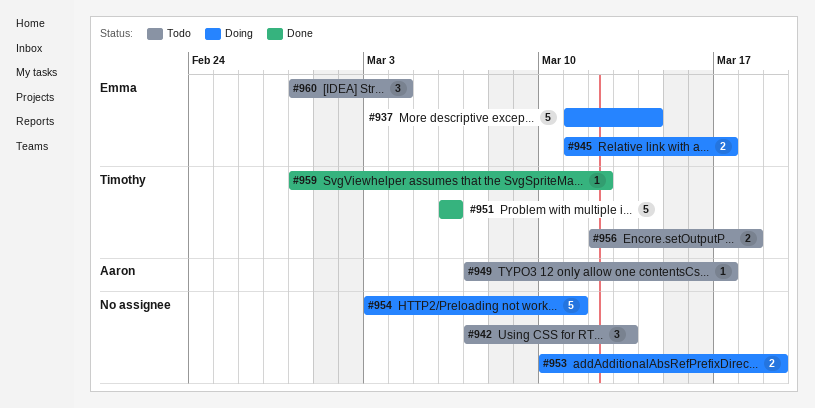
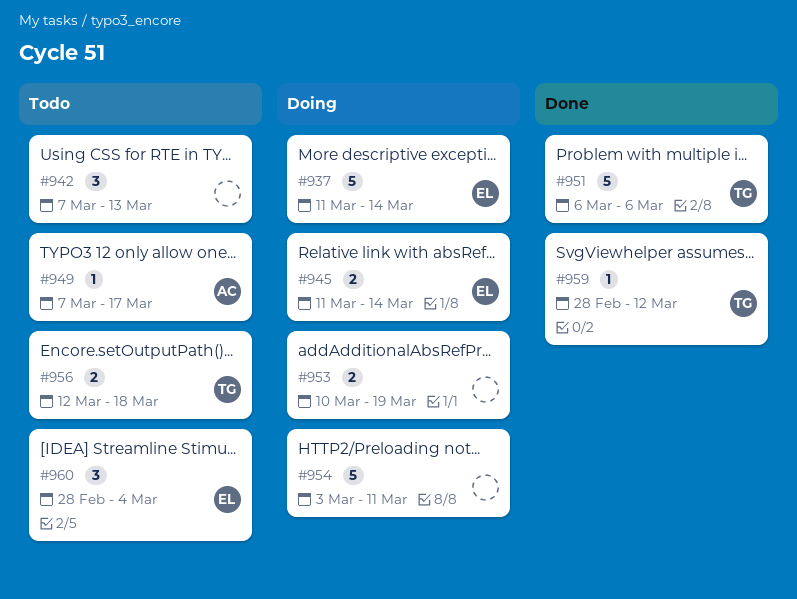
#945, due: Mar 17 -> Mar 14

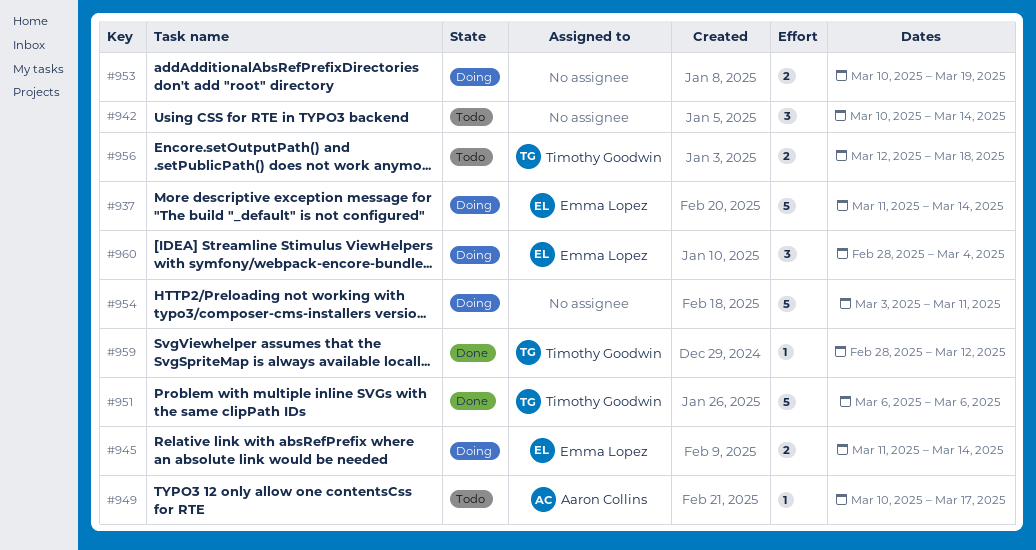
#942, start: Mar 7 -> Mar 10
#942, due: Mar 13 -> Mar 14
#949, start: Mar 7 -> Mar 10
#960, status: Todo -> Doing

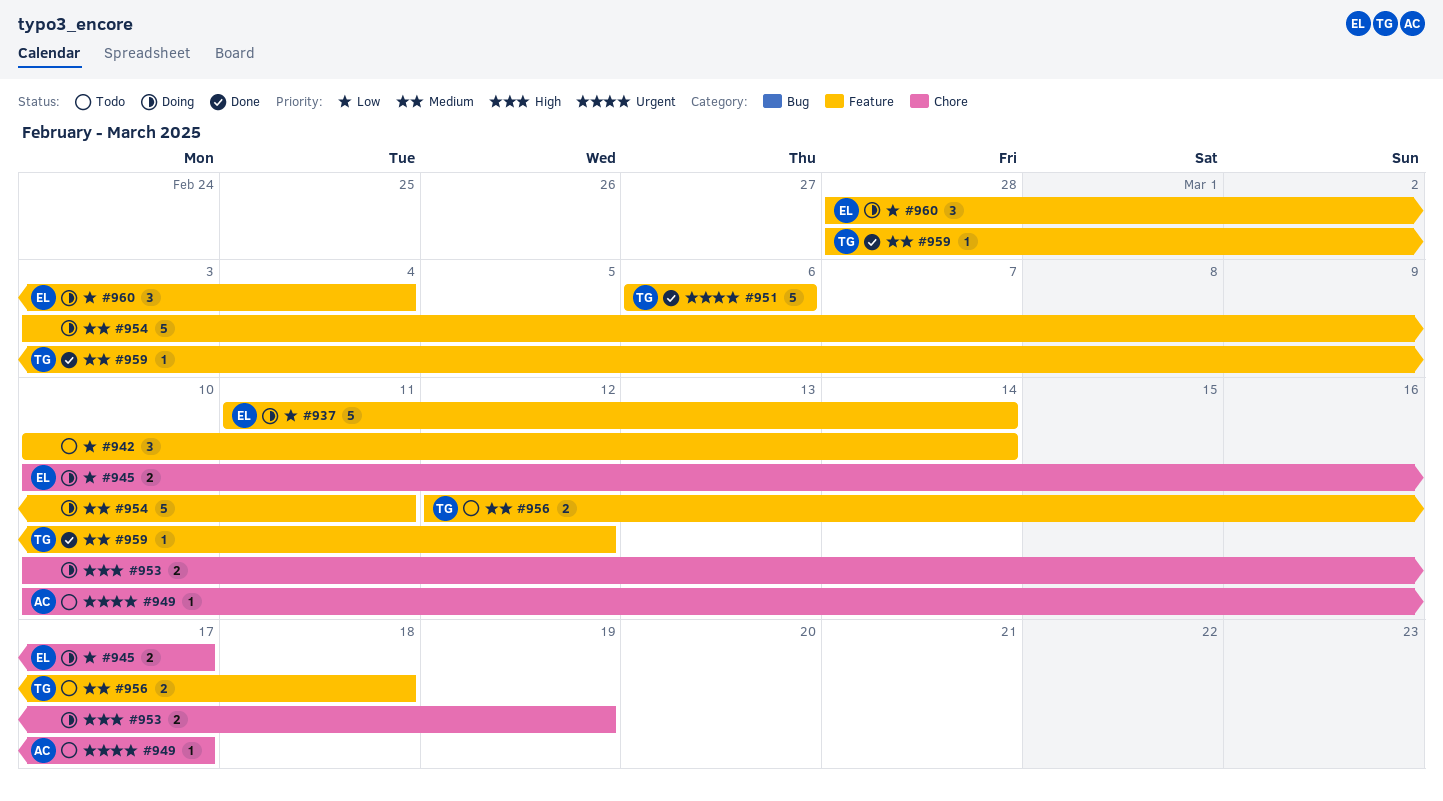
#945, start: Mar 11 -> Mar 10
#945, due: Mar 14 -> Mar 17

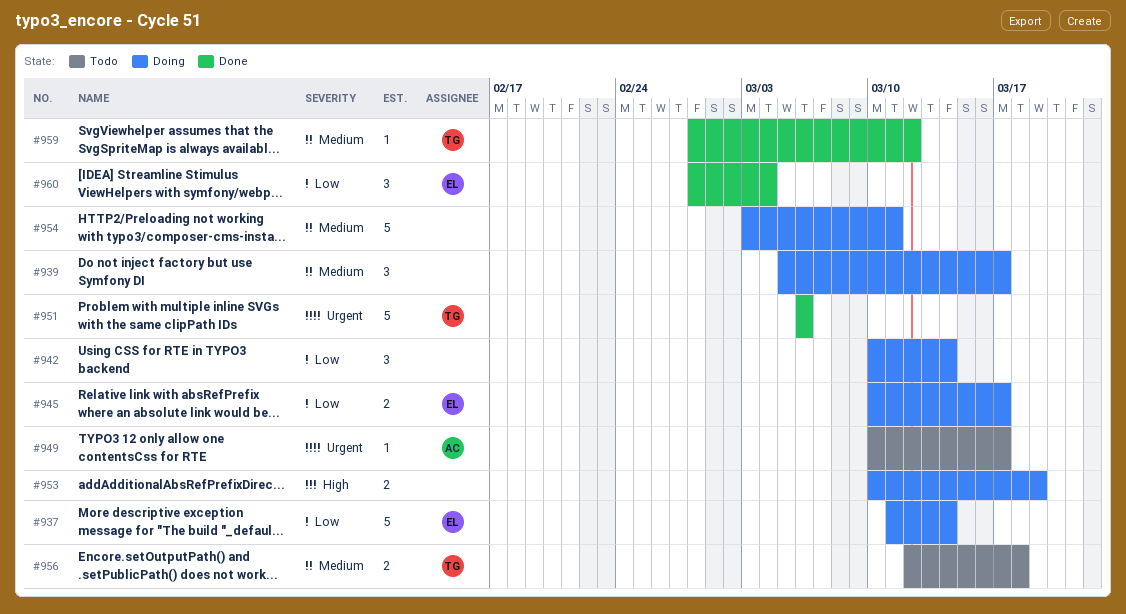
#939: none -> present
#942, status: Todo -> Doing
#960, status: Doing -> Done

